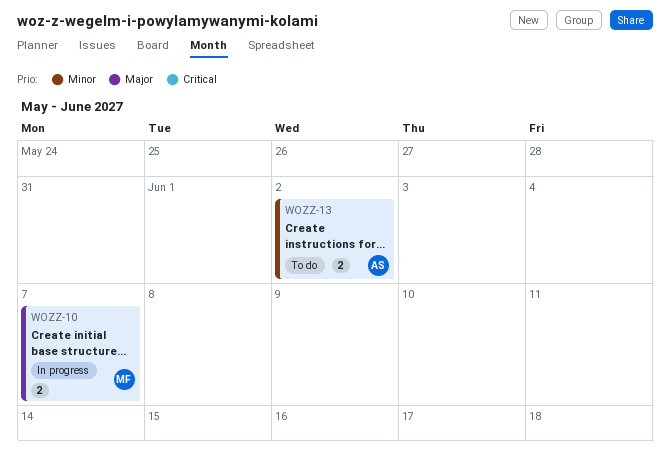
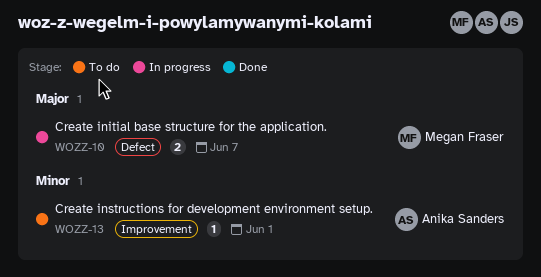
WOZZ-13, estimate: 2 -> 1
WOZZ-13, due: Jun 2 -> Jun 1

